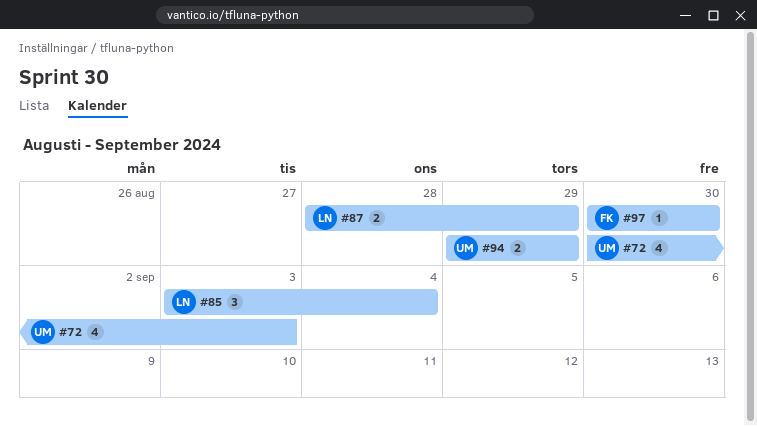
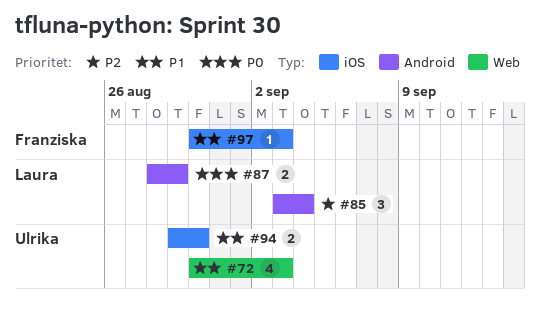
#94, due: Aug 29 -> Aug 30
#97, due: Aug 30 -> Sep 3

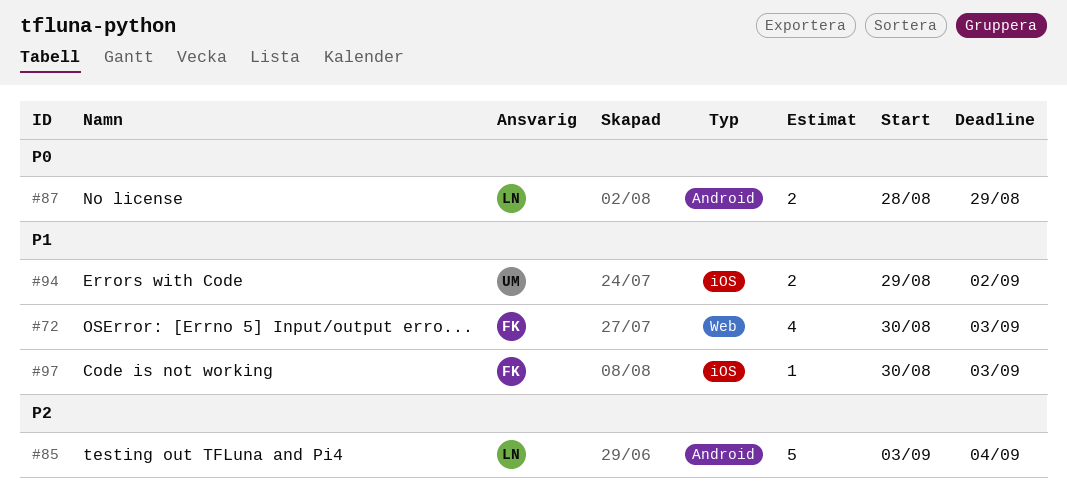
#72, owner: Ulrika -> Franziska
#85, estimate: 3 -> 5
#94, due: Aug 30 -> Sep 2

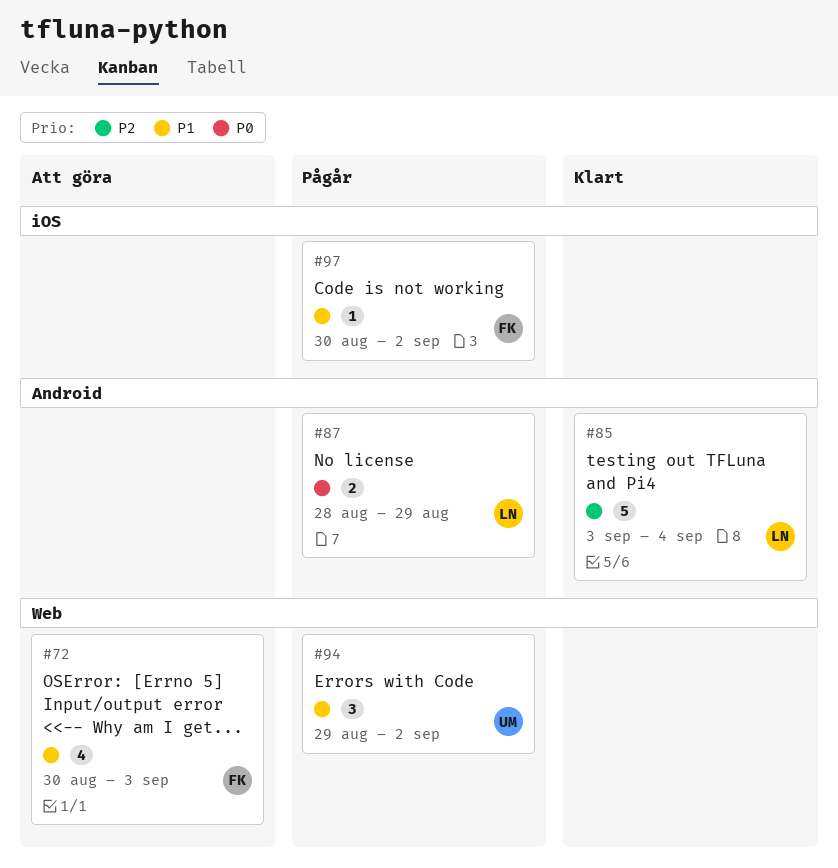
#94, label: iOS -> Web
#94, estimate: 2 -> 3
#97, due: Sep 3 -> Sep 2

